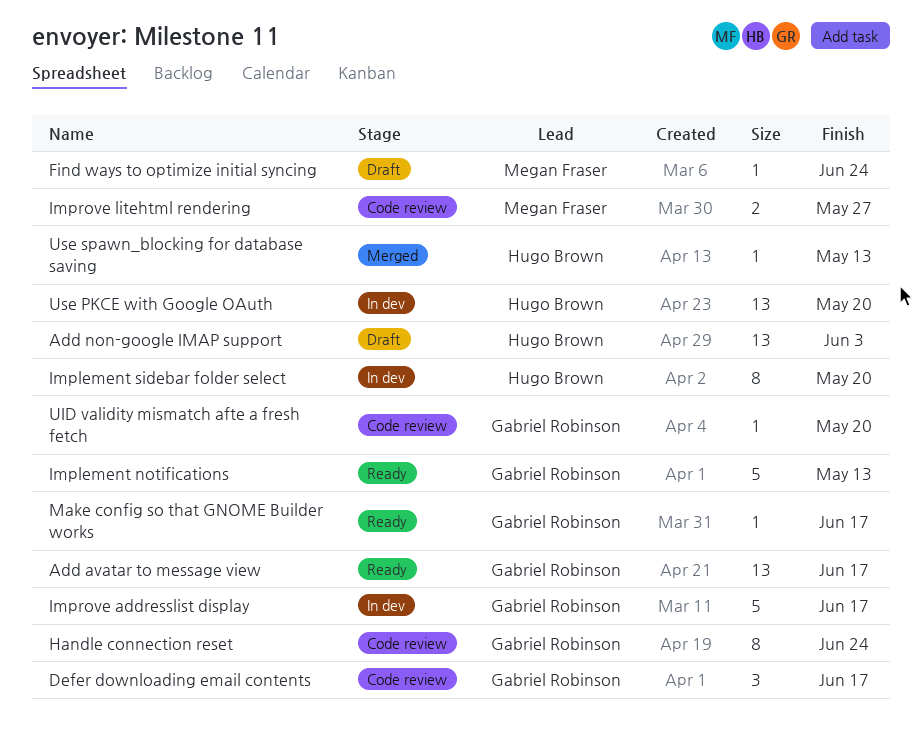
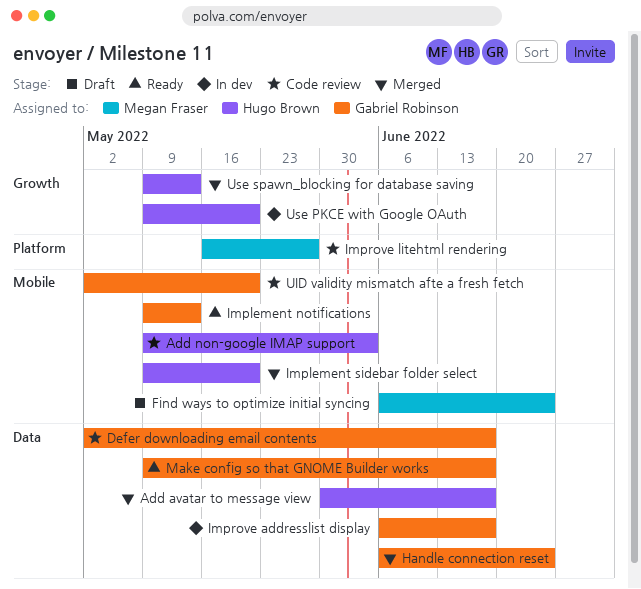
Add avatar to message view, status: Ready -> Merged
Add avatar to message view, owner: Gabriel Robinson -> Hugo Brown
Add non-google IMAP support, status: Draft -> Code review
Handle connection reset, status: Code review -> Merged
Implement sidebar folder select, status: In dev -> Merged

